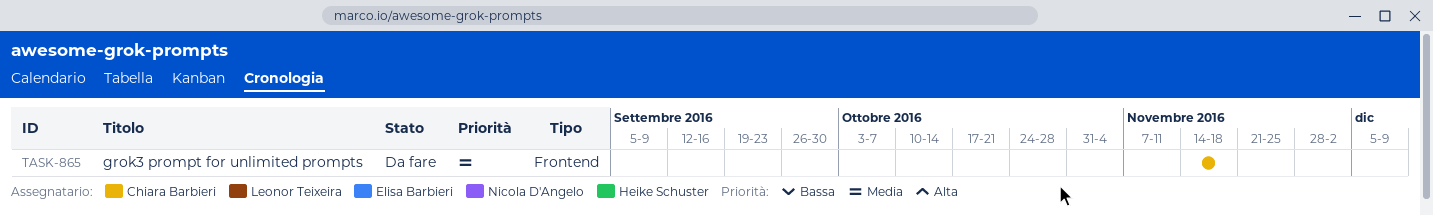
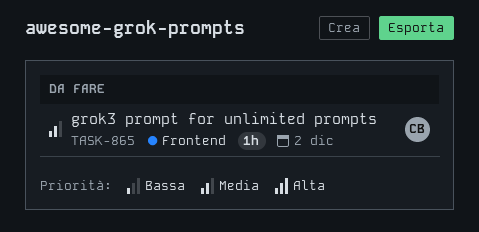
TASK-865, due: Nov 18 -> Dec 2

